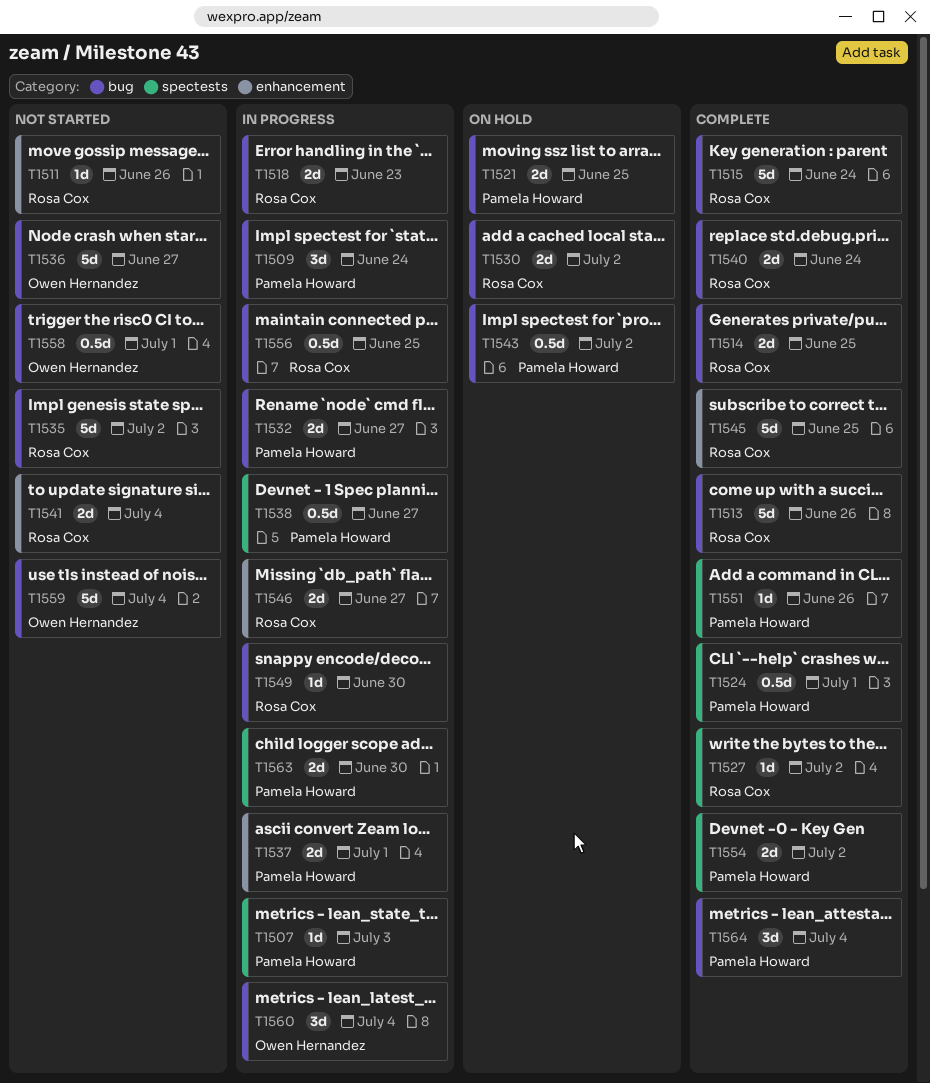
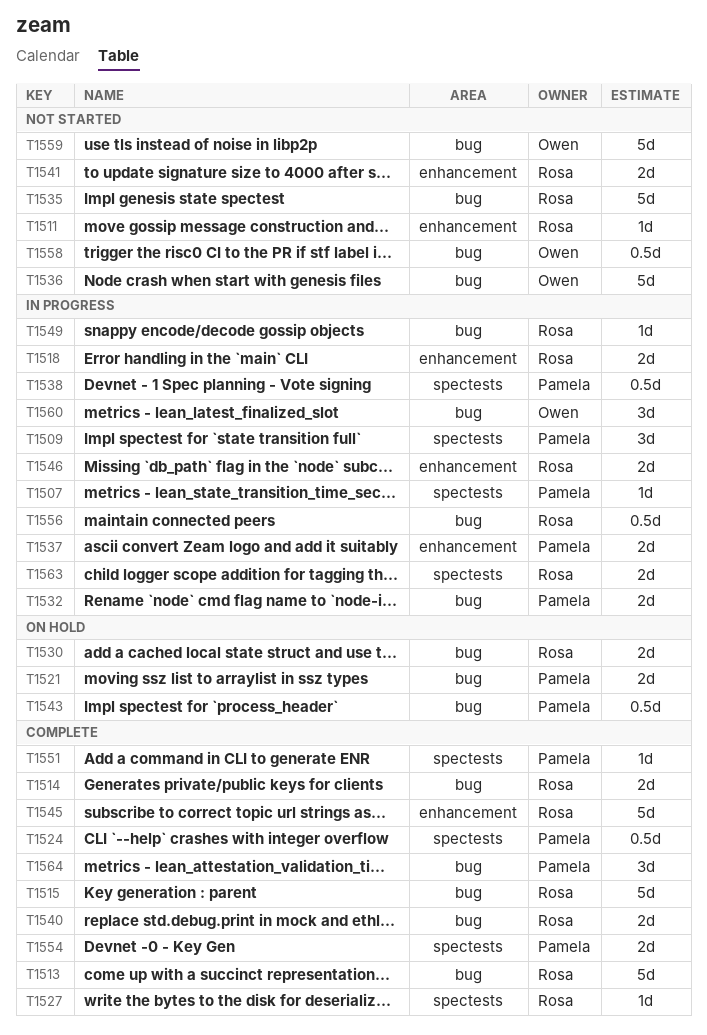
T1509, label: bug -> spectests
T1518, label: bug -> enhancement
T1563, owner: Pamela Howard -> Rosa Cox

